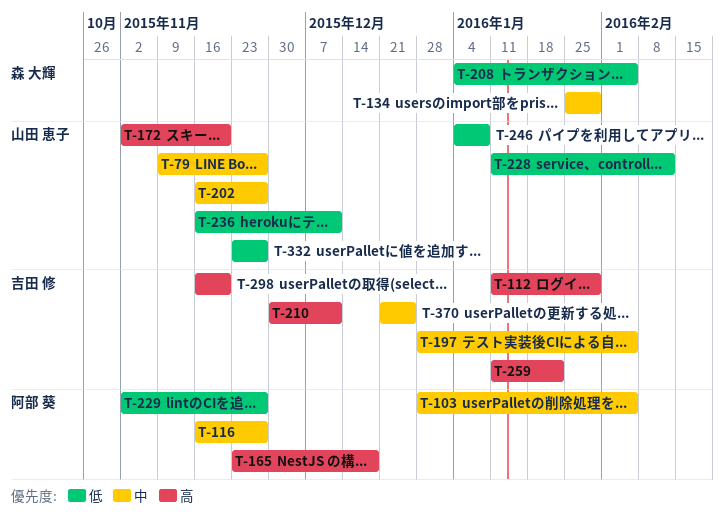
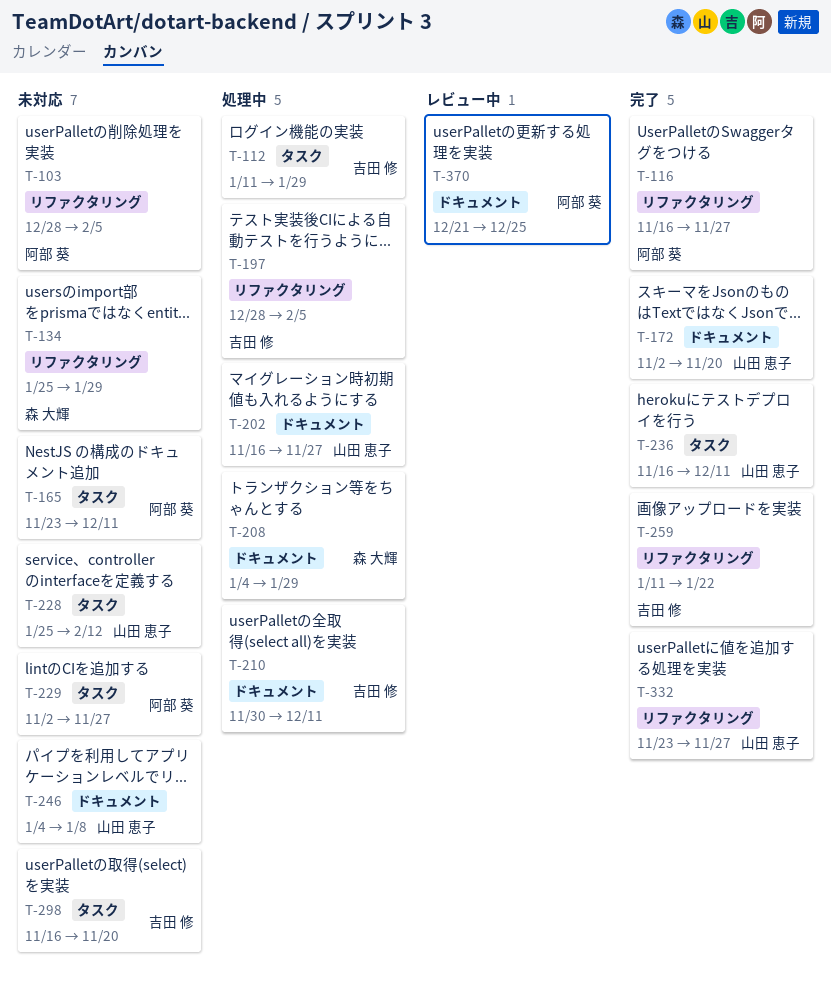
T-79: present -> none
T-165, due: Dec 18 -> Dec 11
T-208, due: Feb 5 -> Jan 29
T-228, start: Jan 11 -> Jan 25
T-370, owner: 吉田 修 -> 阿部 葵

